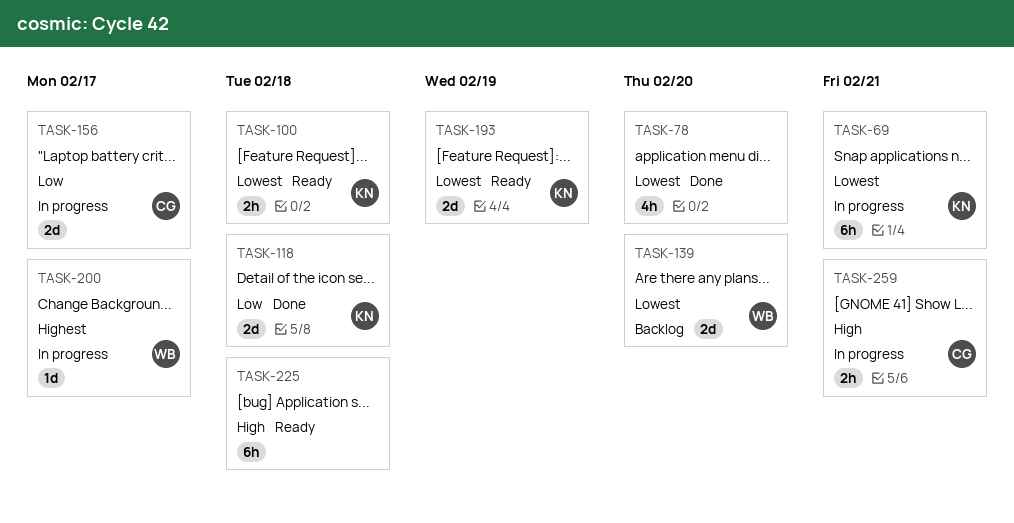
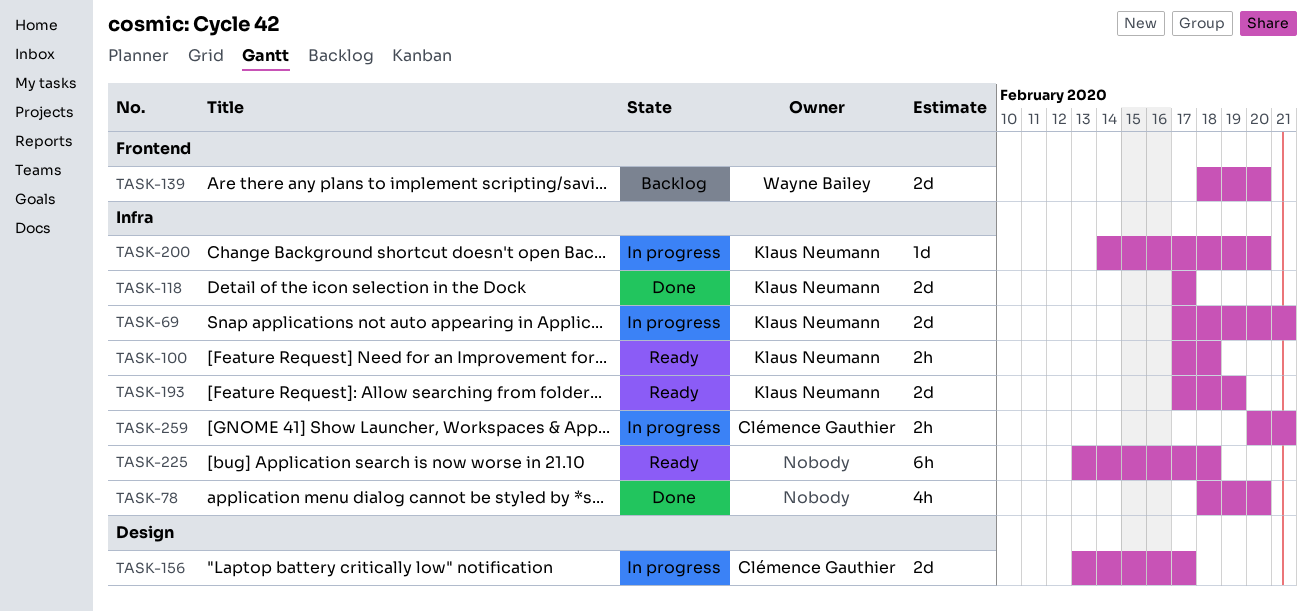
TASK-69, estimate: 6h -> 2d
TASK-118, due: Feb 18 -> Feb 17
TASK-200, owner: Wayne Bailey -> Klaus Neumann
TASK-200, due: Feb 17 -> Feb 20

